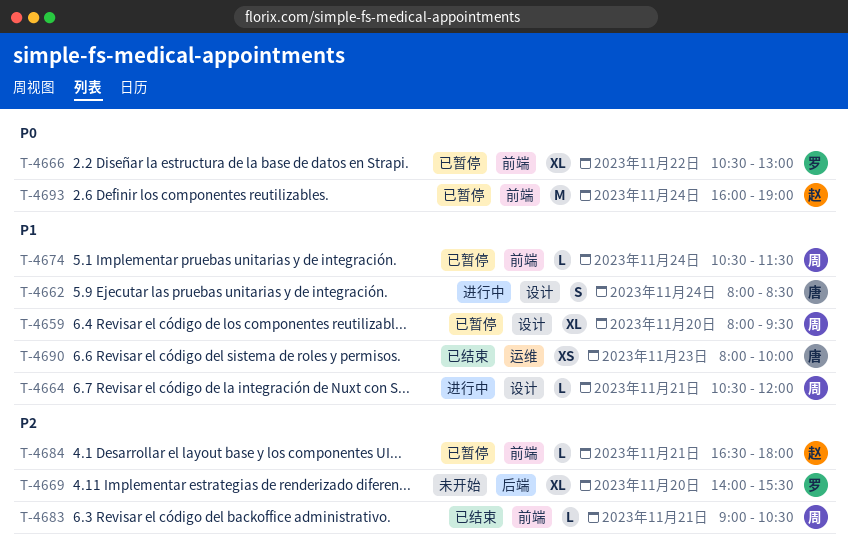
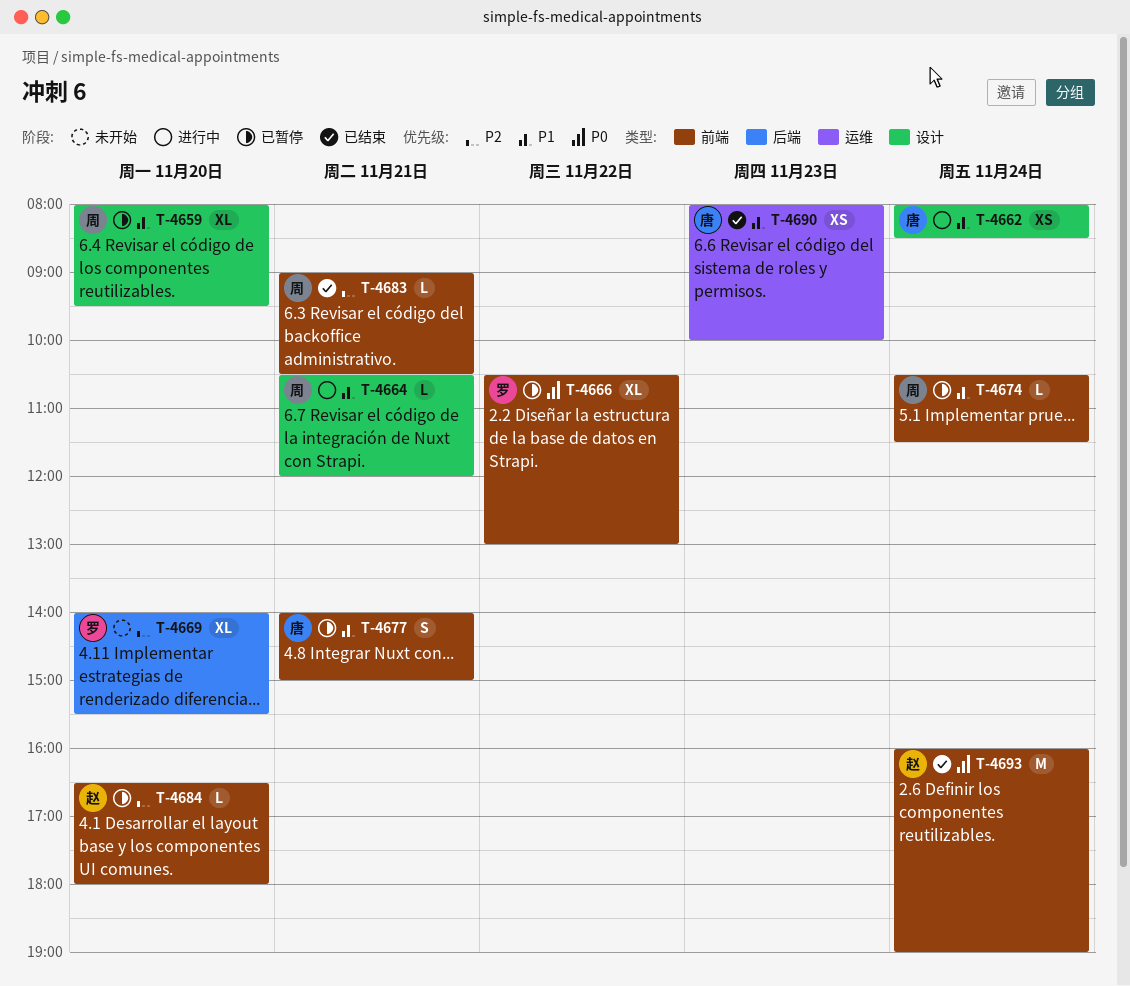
T-4662, estimate: S -> XS
T-4677: none -> present
T-4684, day: Nov 21 -> Nov 20
T-4693, status: 已暂停 -> 已结束

